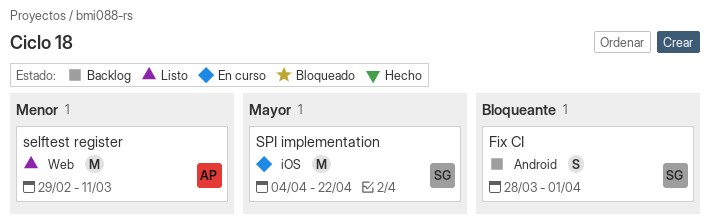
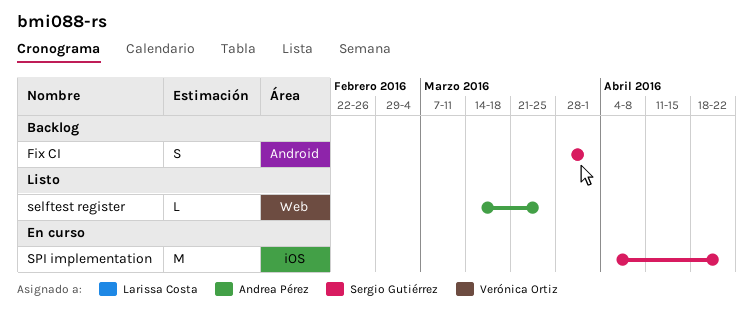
selftest register, estimate: M -> L
selftest register, start: Feb 29 -> Mar 14
selftest register, due: Mar 11 -> Mar 25

